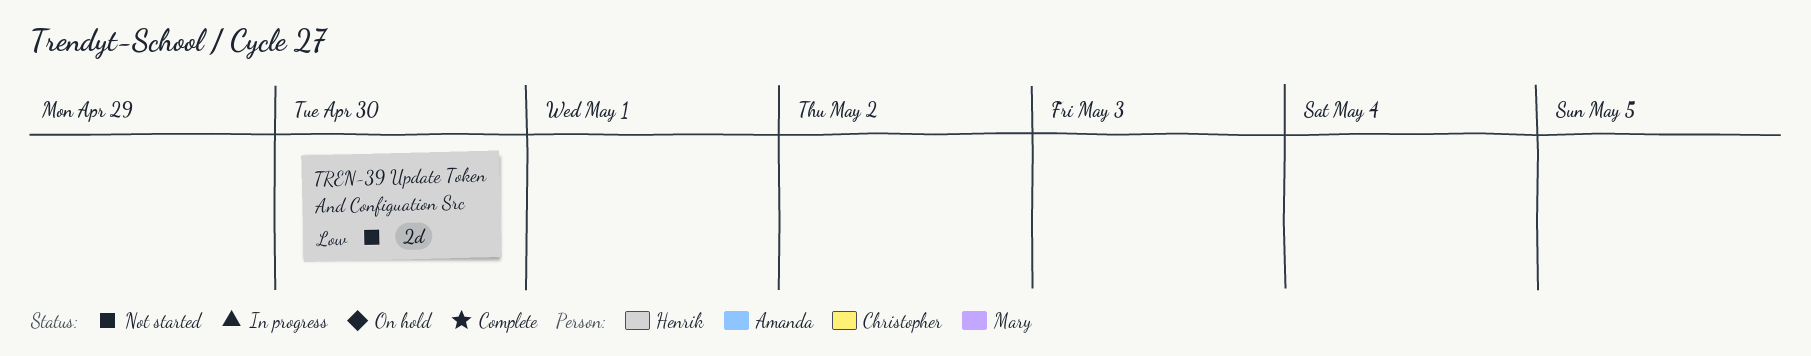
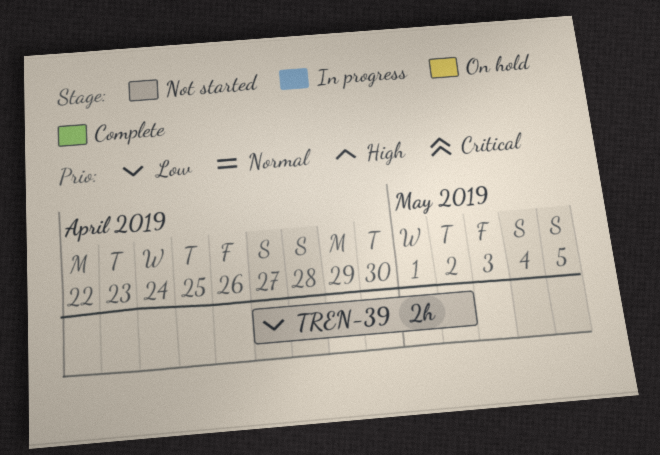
TREN-39, estimate: 2d -> 2h
TREN-39, due: Apr 30 -> May 2

